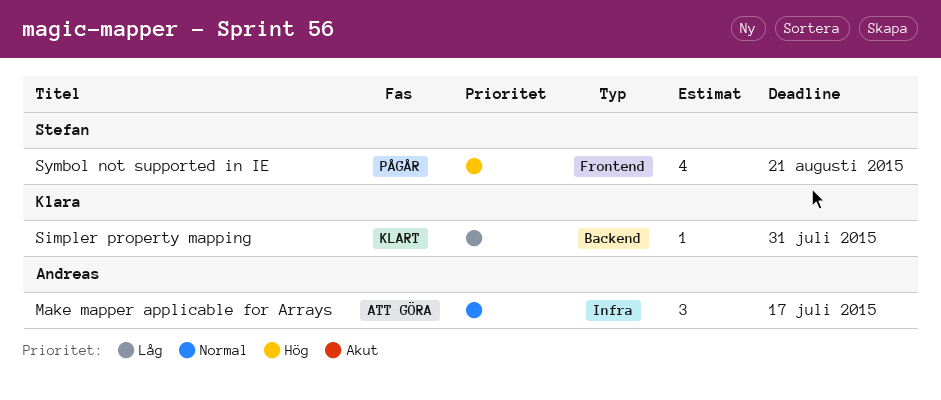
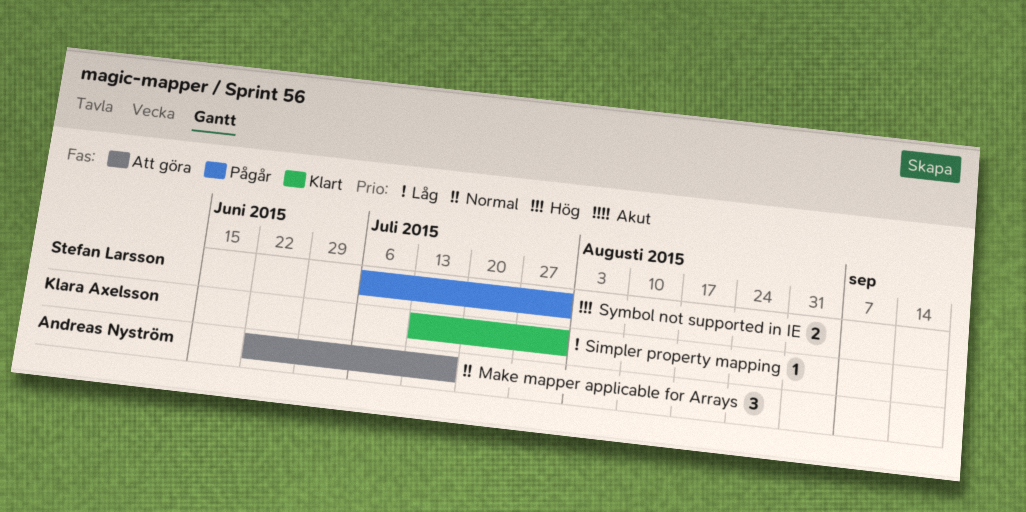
Symbol not supported in IE, estimate: 4 -> 2
Symbol not supported in IE, due: Aug 21 -> Jul 31

